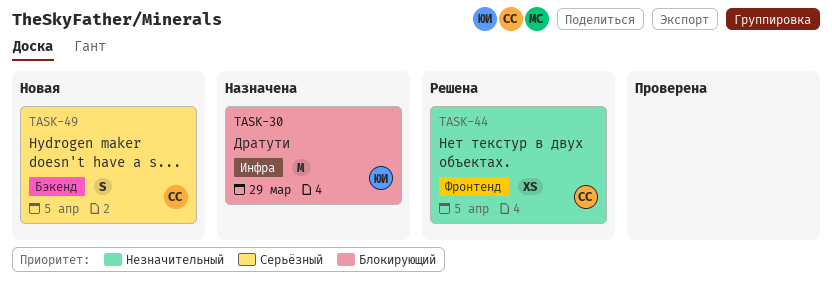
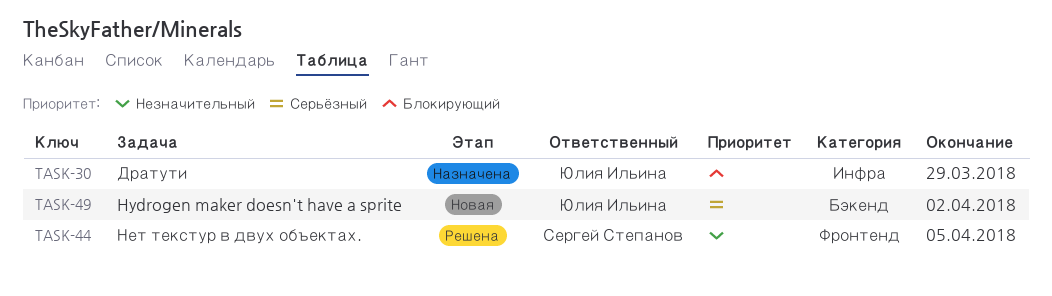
TASK-49, owner: Сергей Степанов -> Юлия Ильина
TASK-49, due: Apr 5 -> Apr 2

